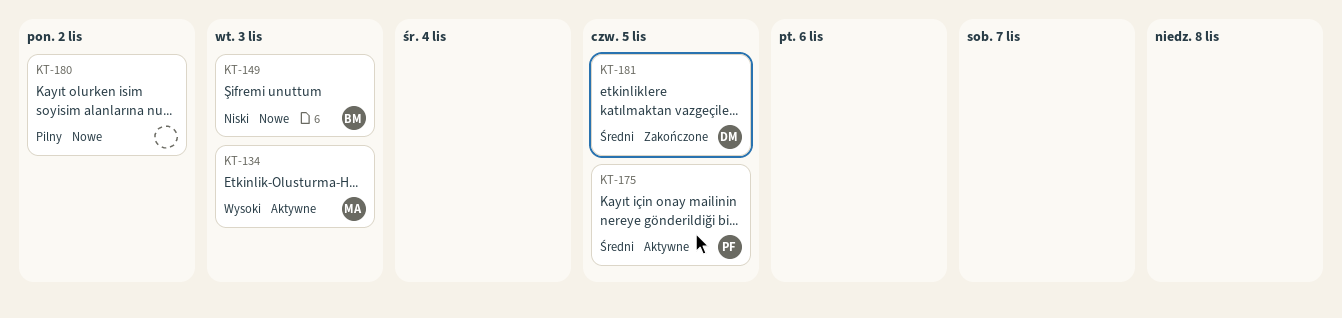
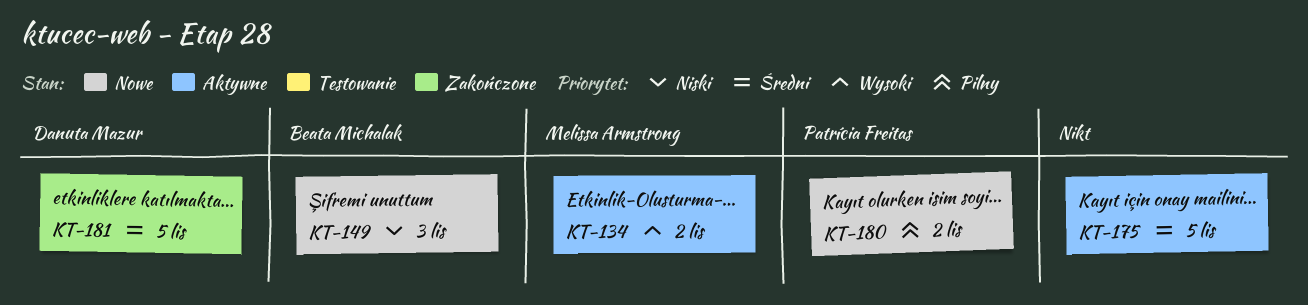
KT-134, due: Nov 3 -> Nov 2
KT-175, owner: Patrícia Freitas -> none
KT-180, owner: none -> Patrícia Freitas

